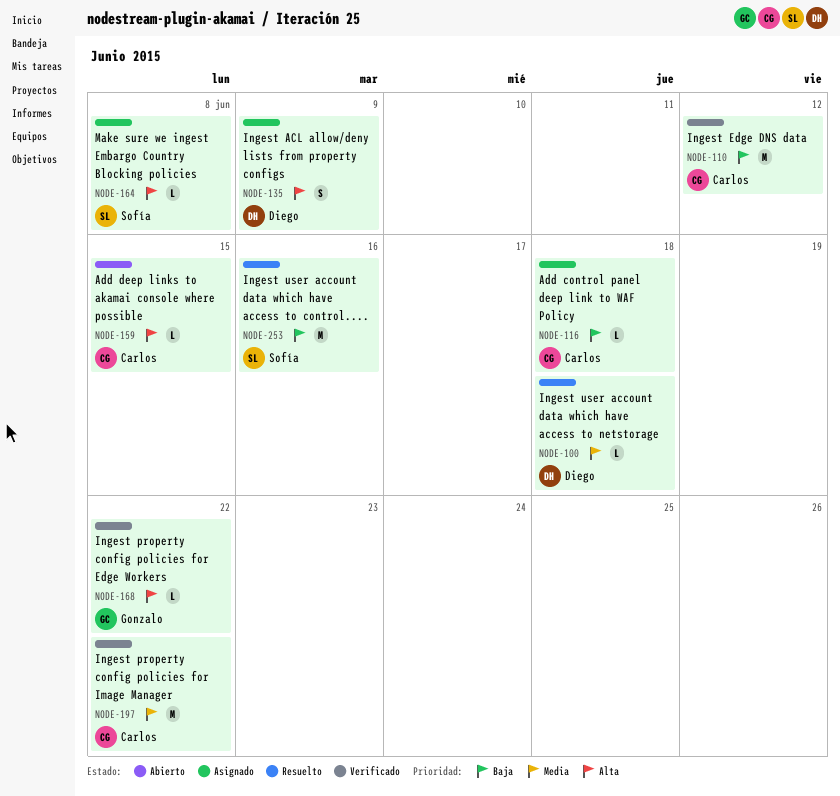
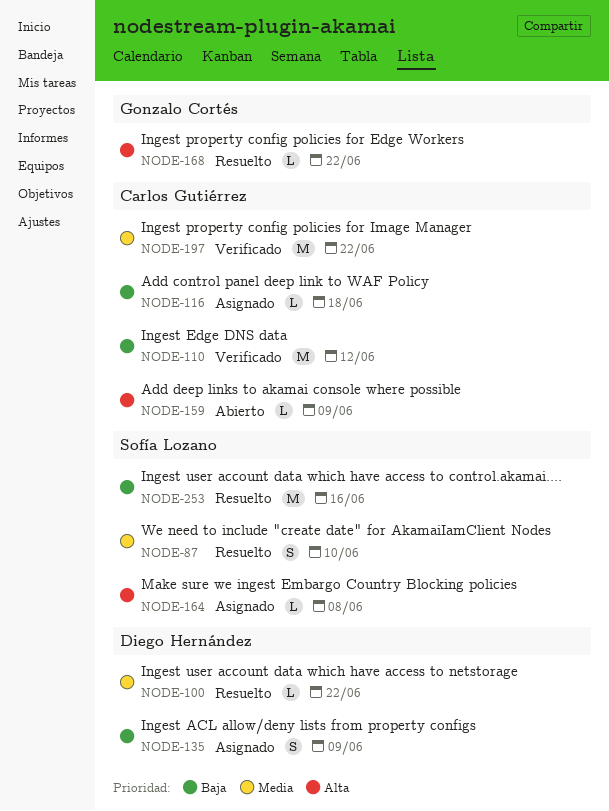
NODE-87: none -> present
NODE-100, due: Jun 18 -> Jun 22
NODE-135, priority: Alta -> Baja
NODE-159, due: Jun 15 -> Jun 9
NODE-168, status: Verificado -> Resuelto

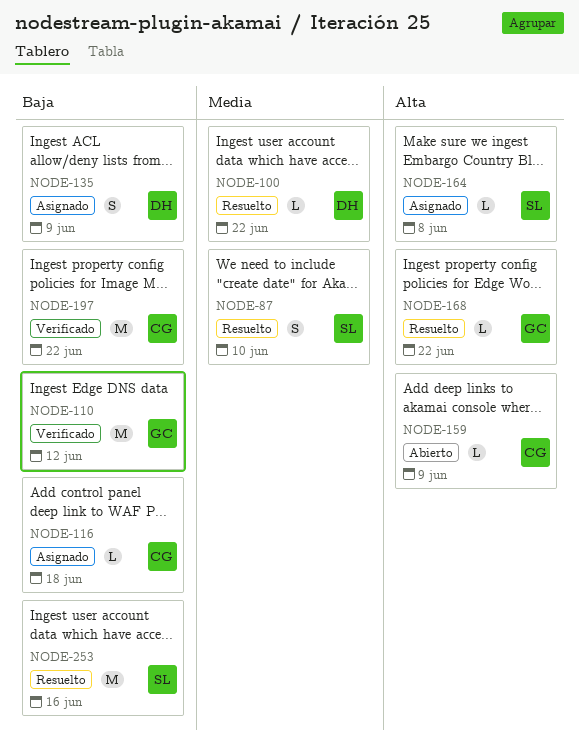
NODE-110, owner: Carlos Gutiérrez -> Gonzalo Cortés
NODE-197, priority: Media -> Baja

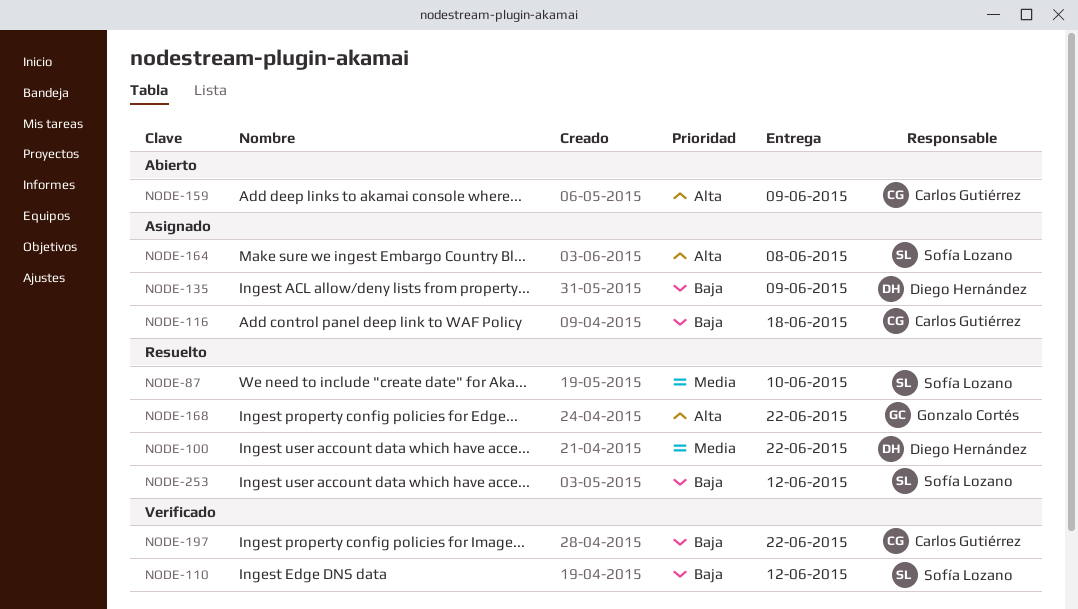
NODE-110, owner: Gonzalo Cortés -> Sofía Lozano
NODE-253, due: Jun 16 -> Jun 12

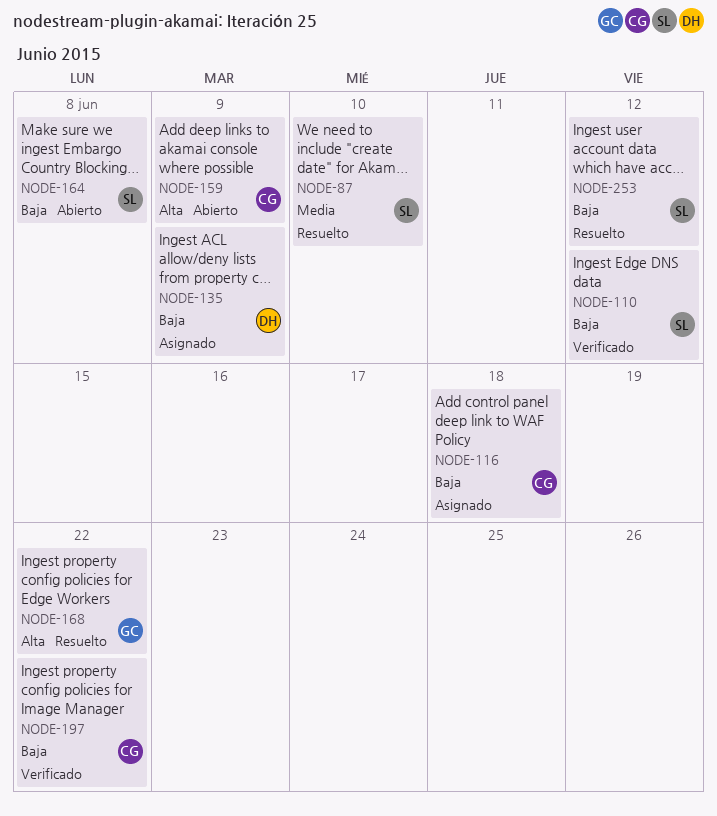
NODE-100: present -> none
NODE-164, status: Asignado -> Abierto
NODE-164, priority: Alta -> Baja

